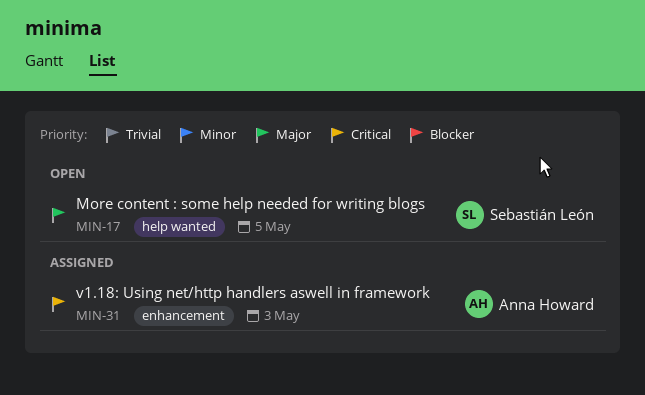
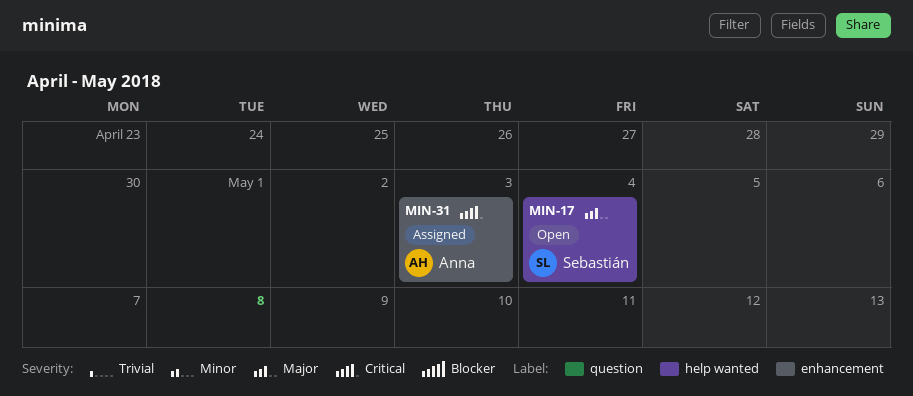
MIN-17, due: May 5 -> May 4

